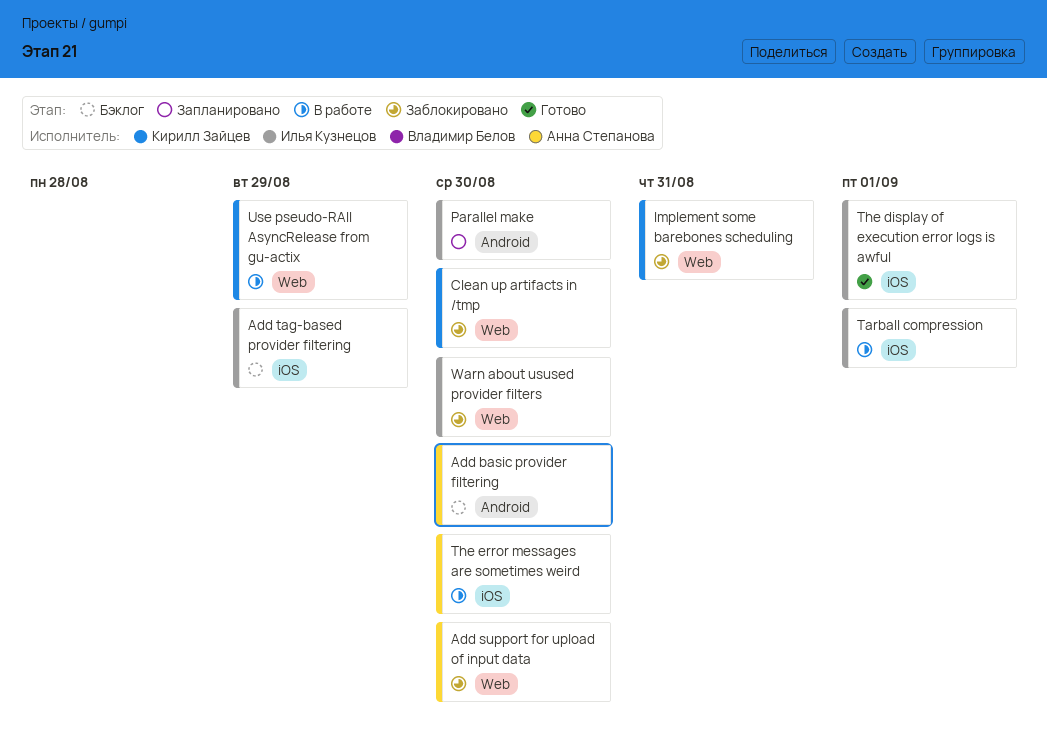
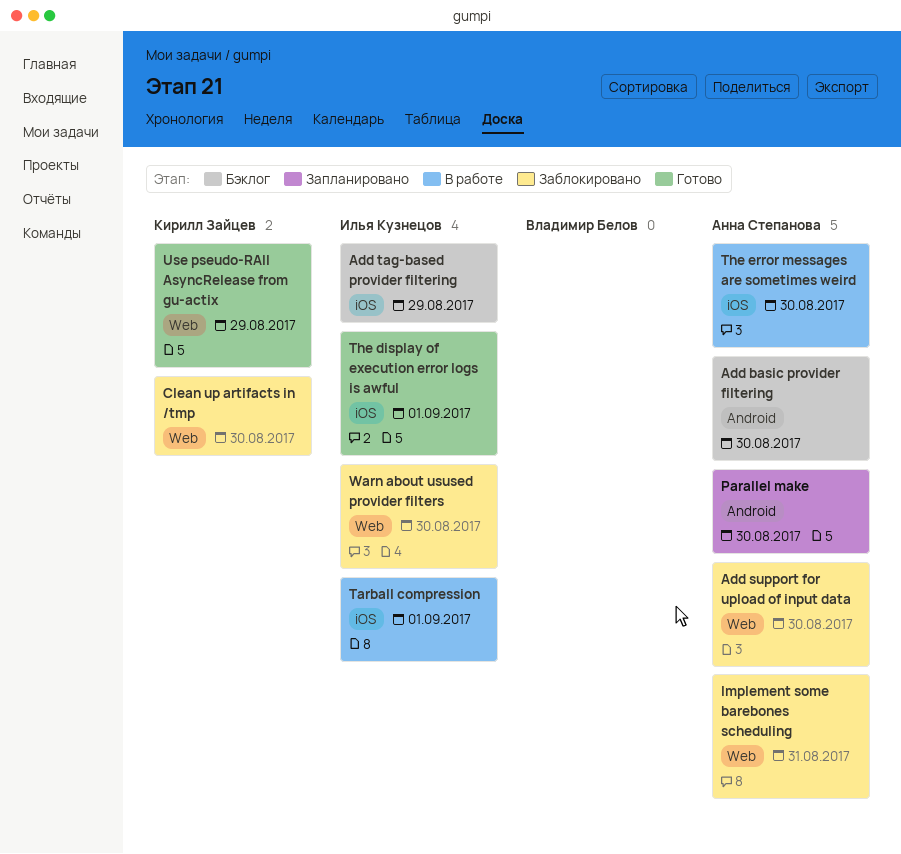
Implement some barebones scheduling, owner: Кирилл Зайцев -> Анна Степанова
Parallel make, owner: Илья Кузнецов -> Анна Степанова
Use pseudo-RAII AsyncRelease from gu-actix, status: В работе -> Готово

